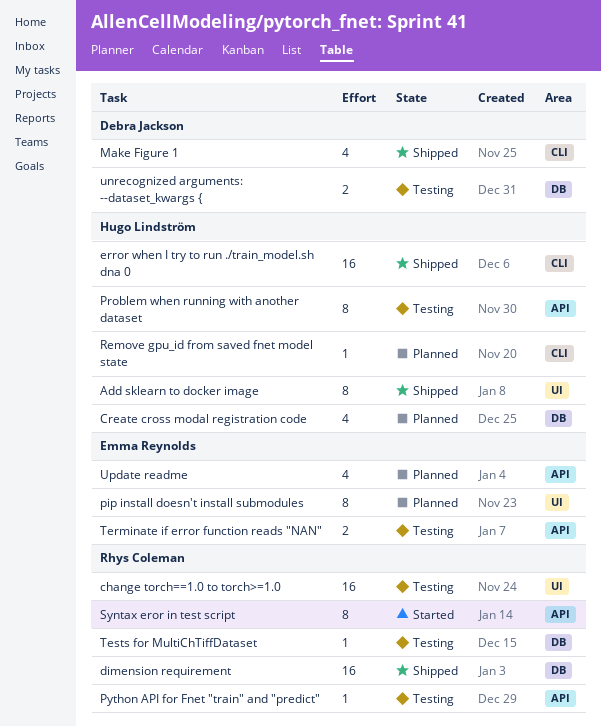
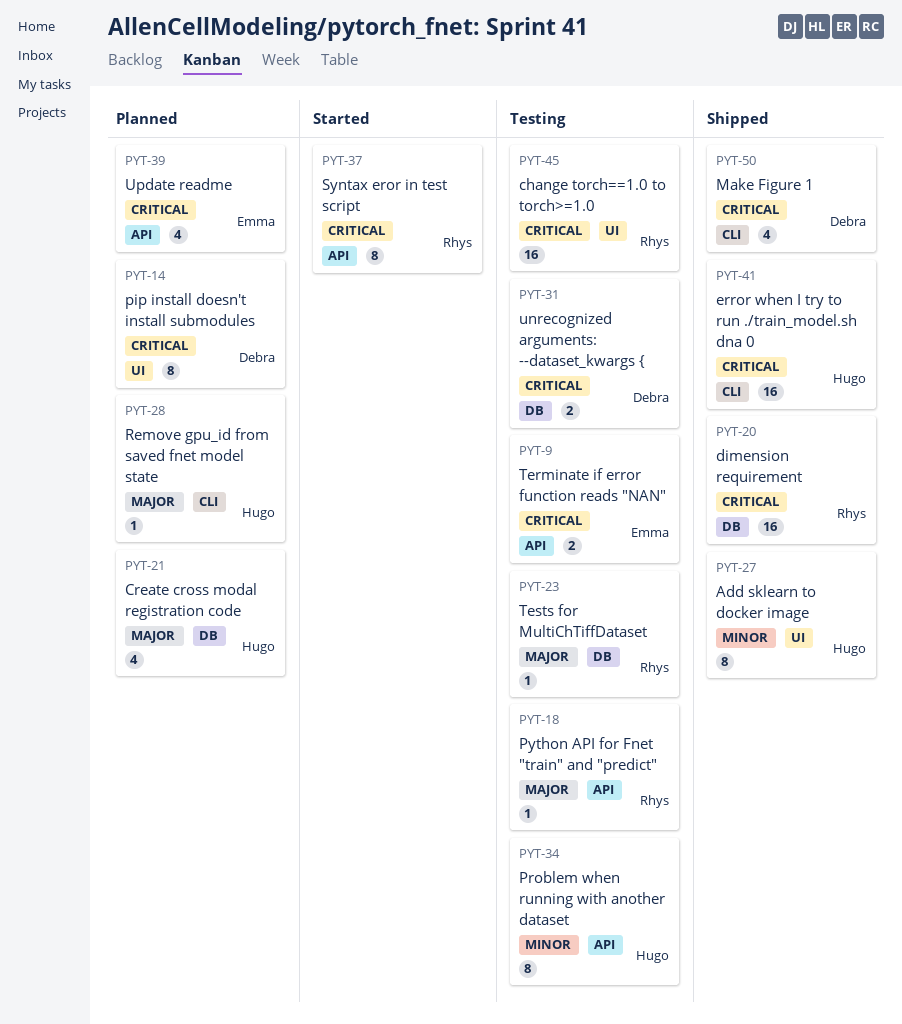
pip install doesn't install submodules, owner: Emma Reynolds -> Debra Jackson

